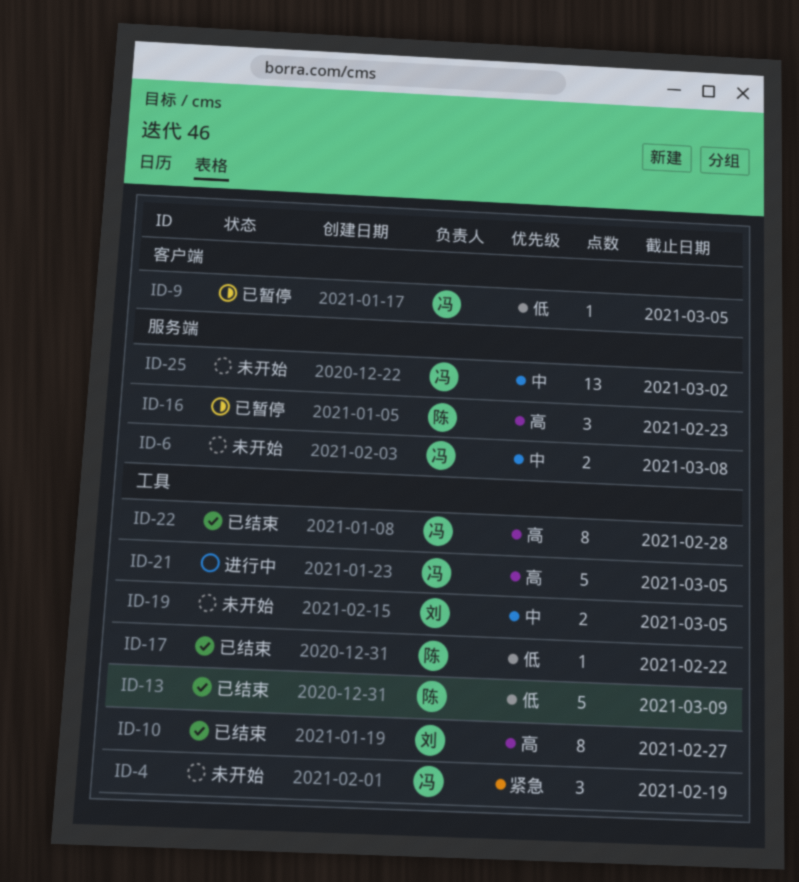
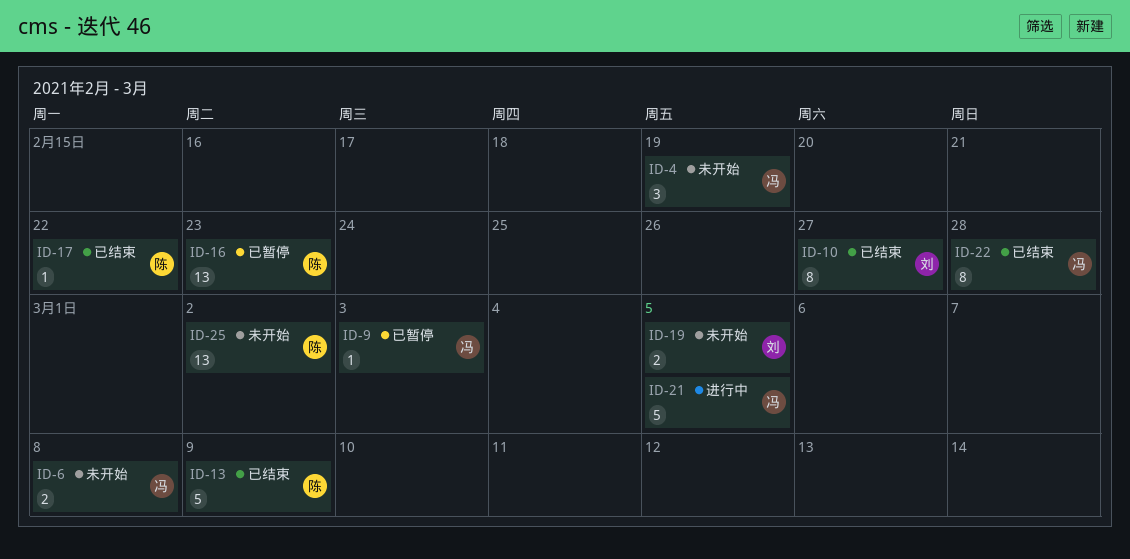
ID-9, due: Mar 5 -> Mar 3
ID-16, estimate: 3 -> 13
ID-25, owner: 冯 -> 陈

